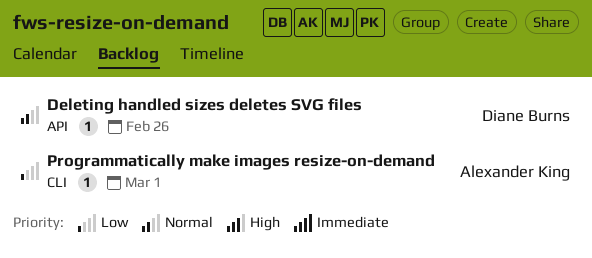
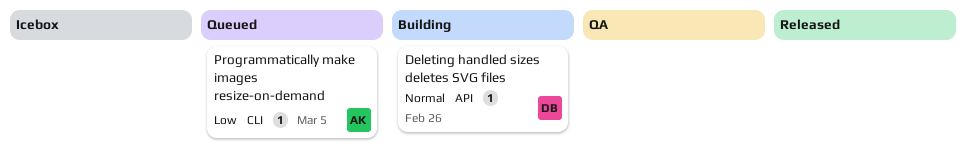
Programmatically make images resize-on-demand, due: Mar 1 -> Mar 5

